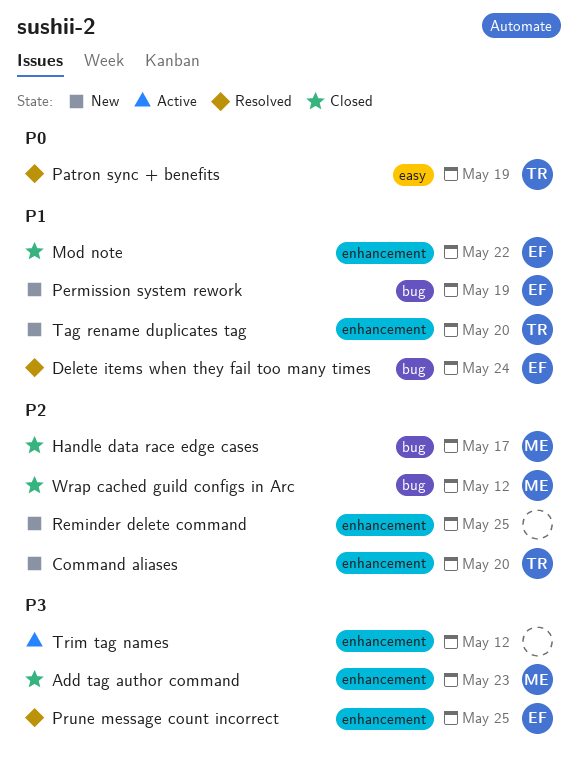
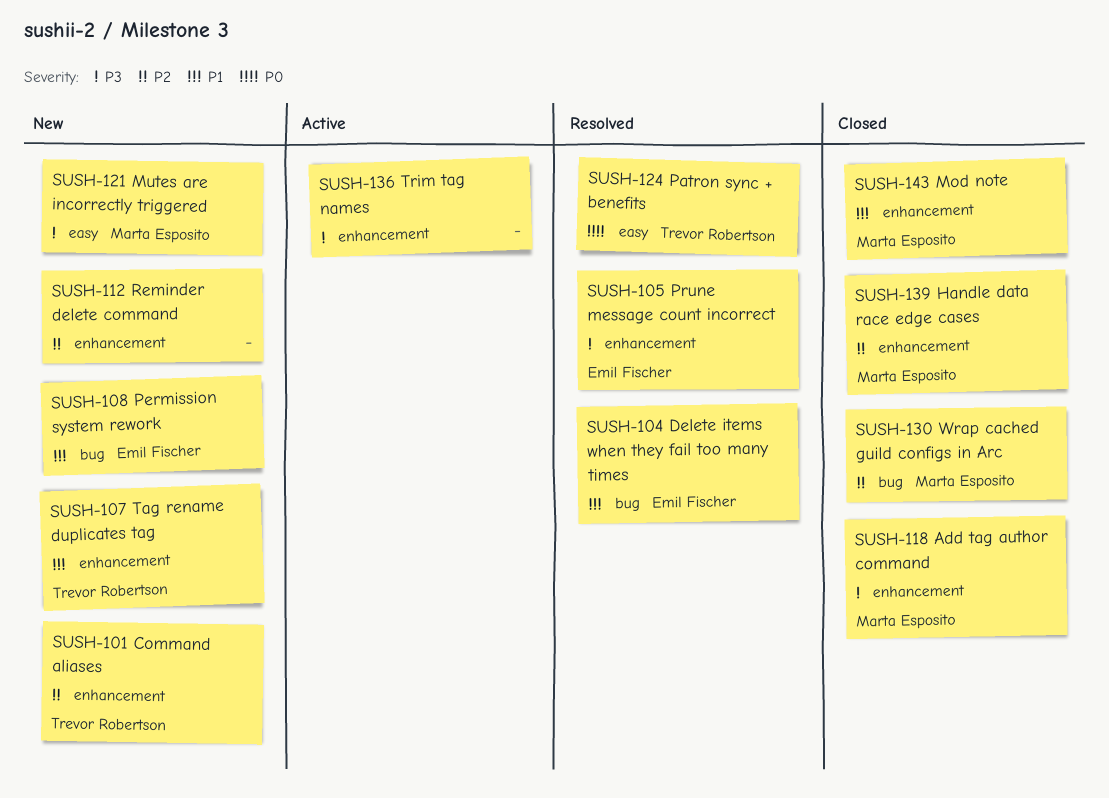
Handle data race edge cases, label: bug -> enhancement
Mod note, owner: Emil Fischer -> Marta Esposito
Mutes are incorrectly triggered: none -> present

